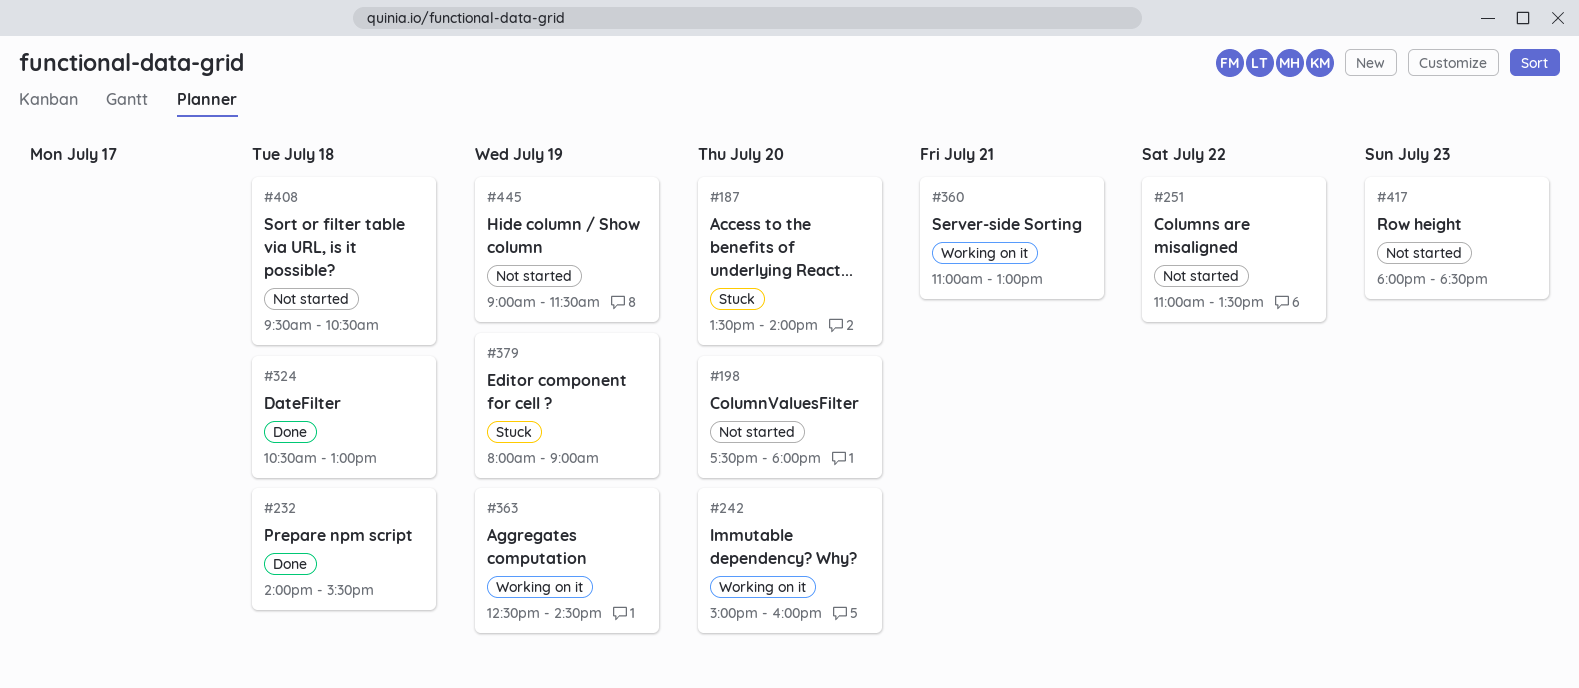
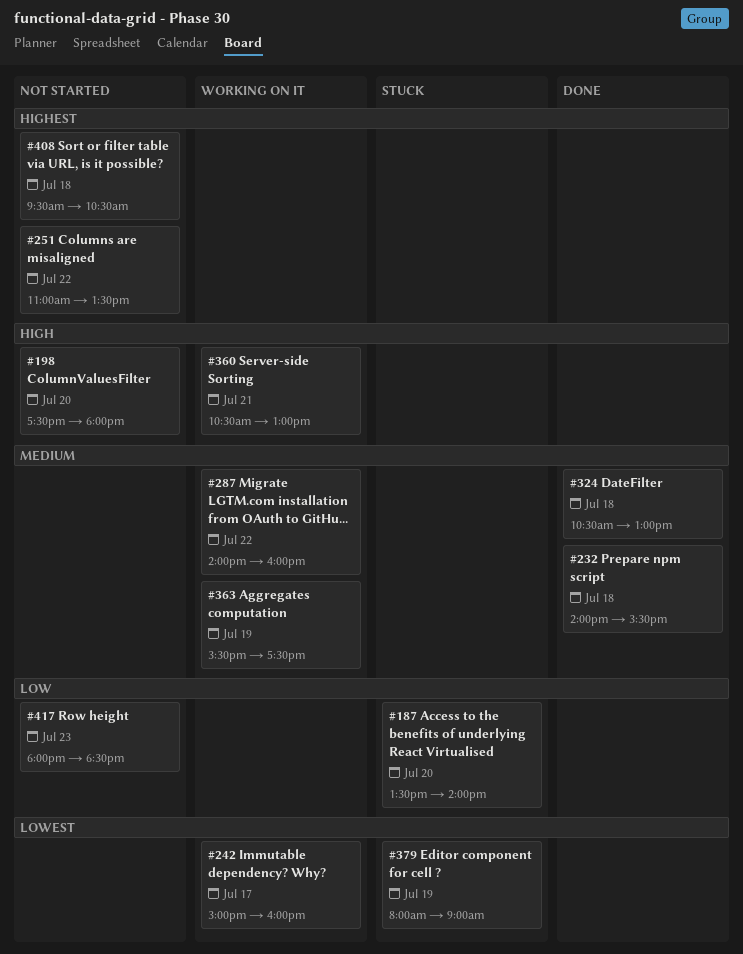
#242, day: Jul 20 -> Jul 17
#287: none -> present
#360, begins: 11:00 -> 10:30
#363, begins: 12:30 -> 15:30
#363, ends: 14:30 -> 17:30
#445: present -> none

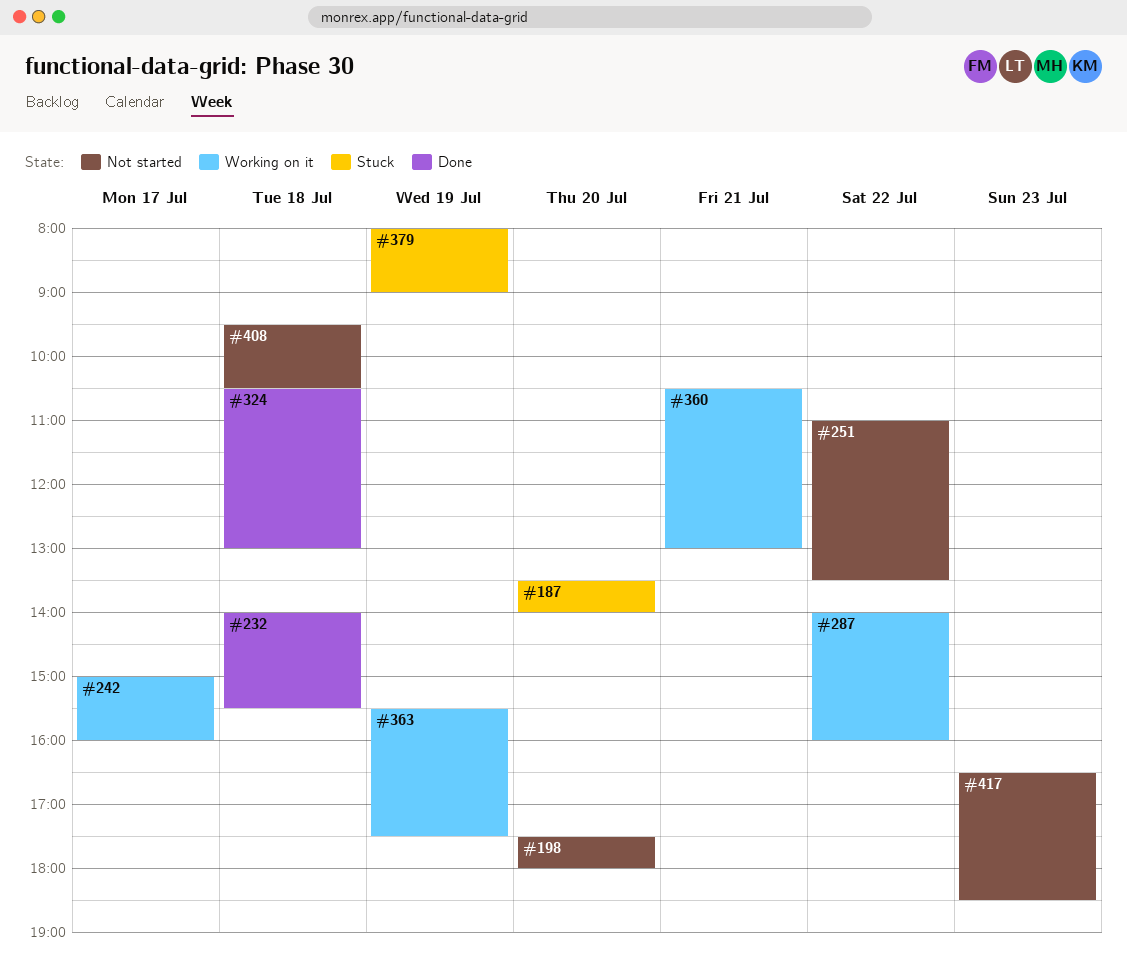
#417, begins: 18:00 -> 16:30

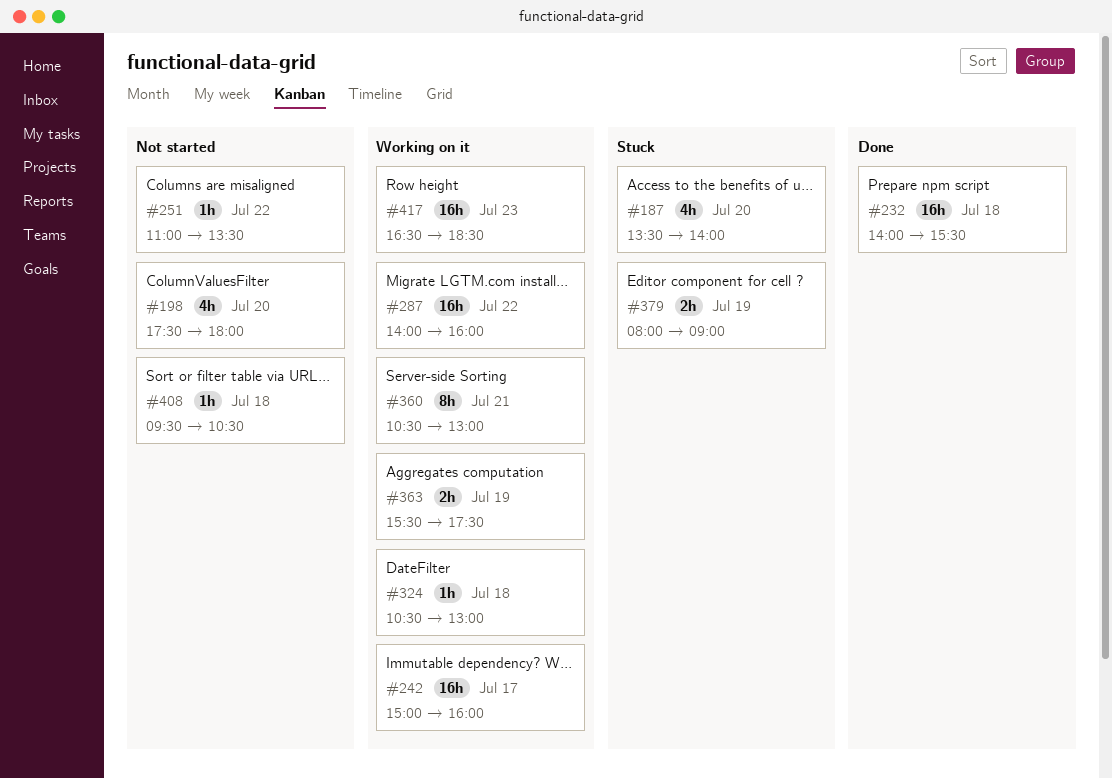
#324, status: Done -> Working on it
#417, status: Not started -> Working on it

